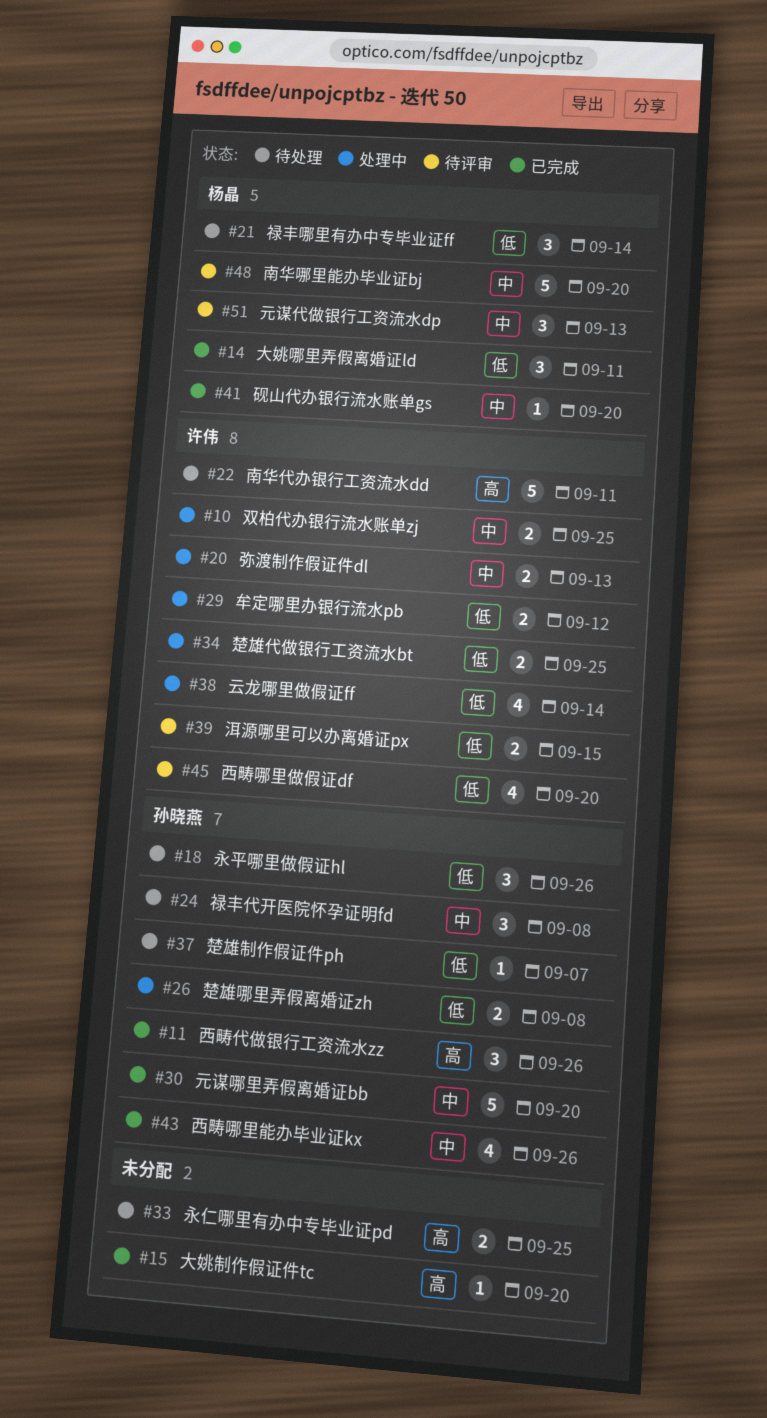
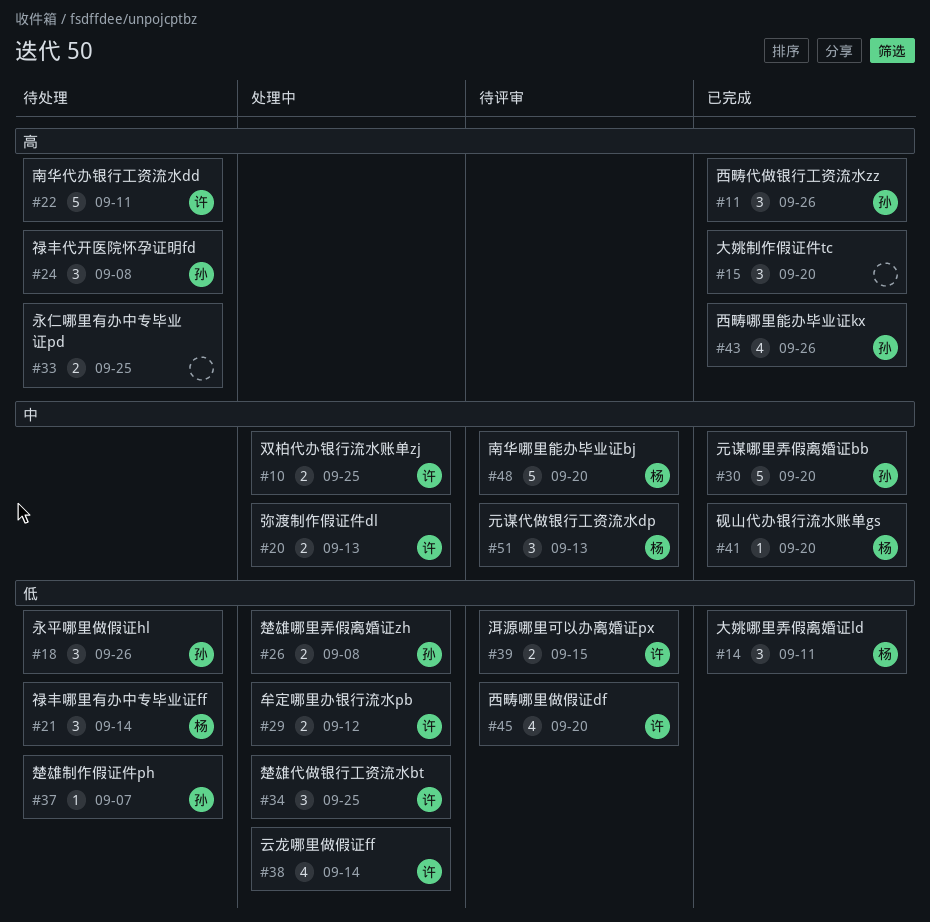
#15, estimate: 1 -> 3
#24, priority: 中 -> 高
#34, estimate: 2 -> 3
#43, priority: 中 -> 高

